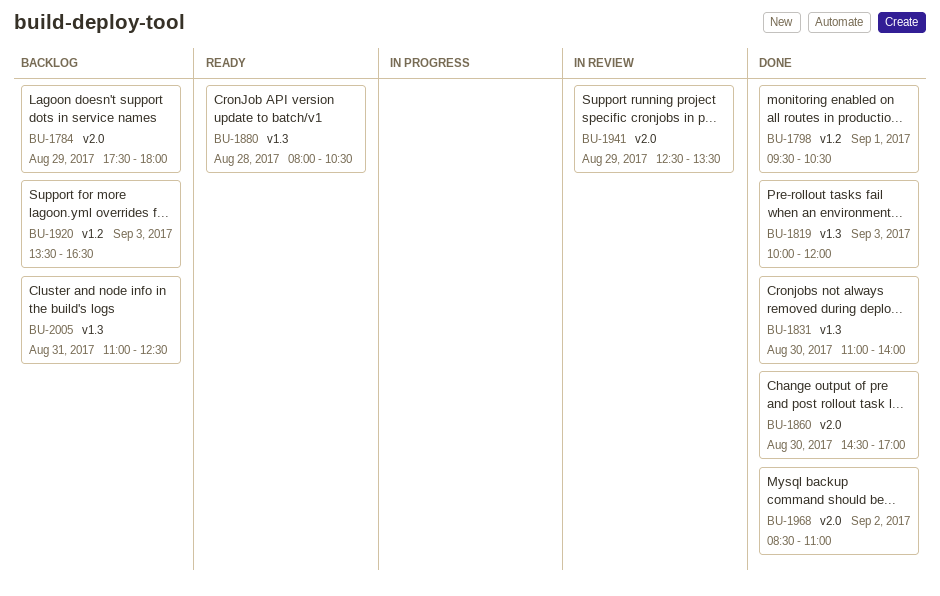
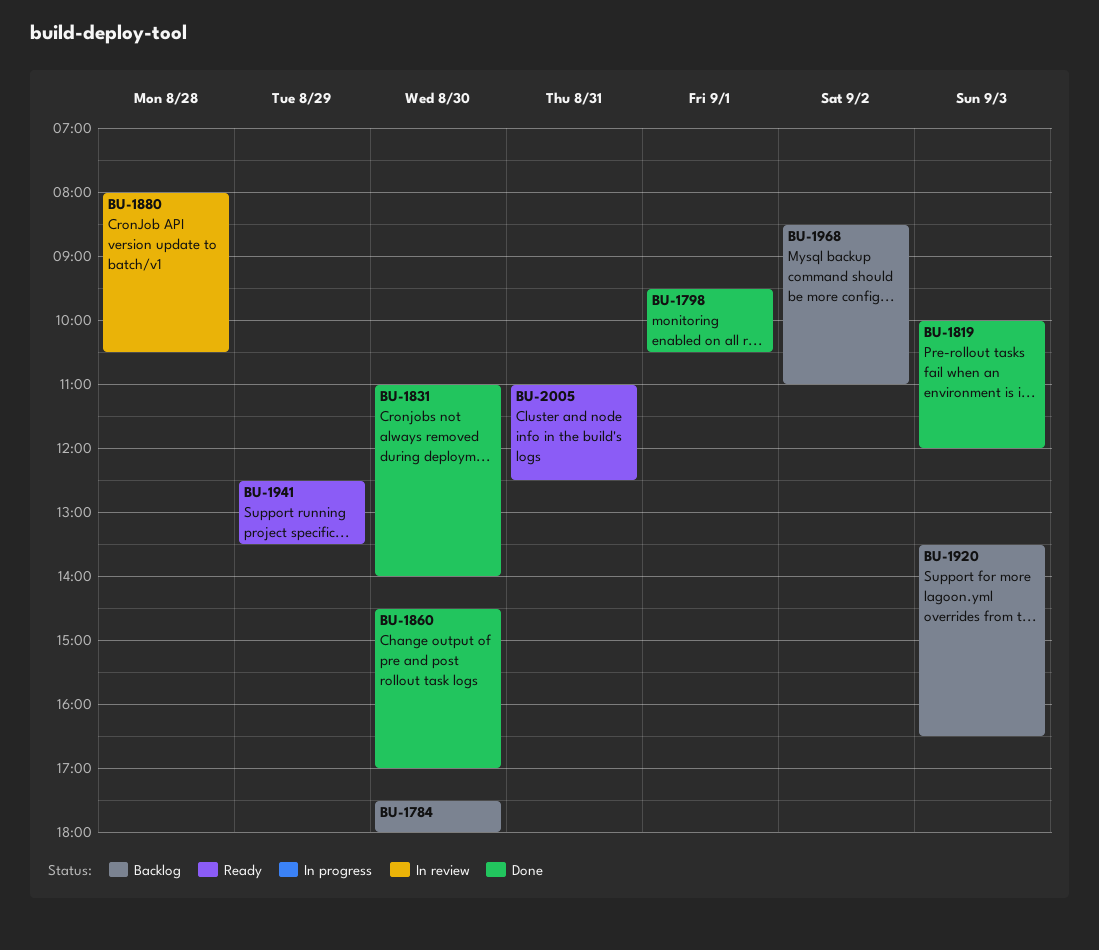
BU-1784, day: Aug 29 -> Aug 30
BU-1880, status: Ready -> In review
BU-1941, status: In review -> Ready
BU-1968, status: Done -> Backlog
BU-2005, status: Backlog -> Ready

